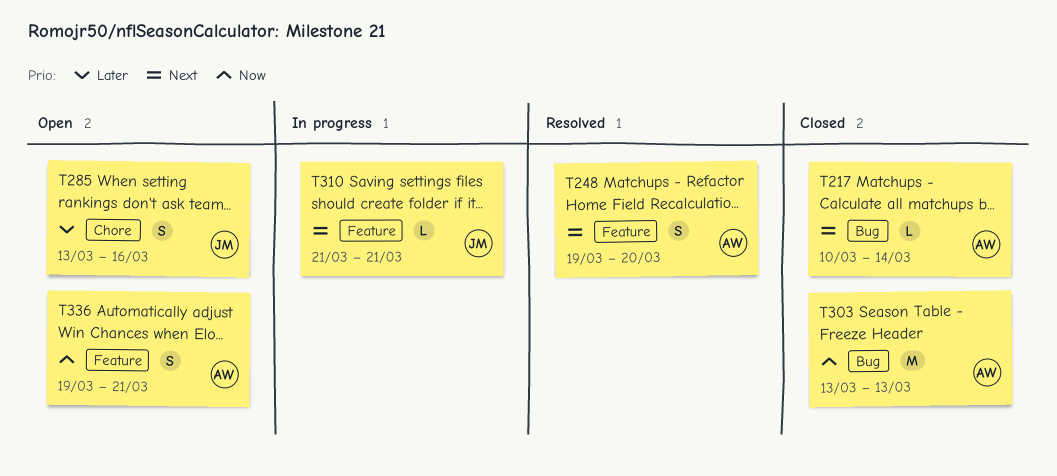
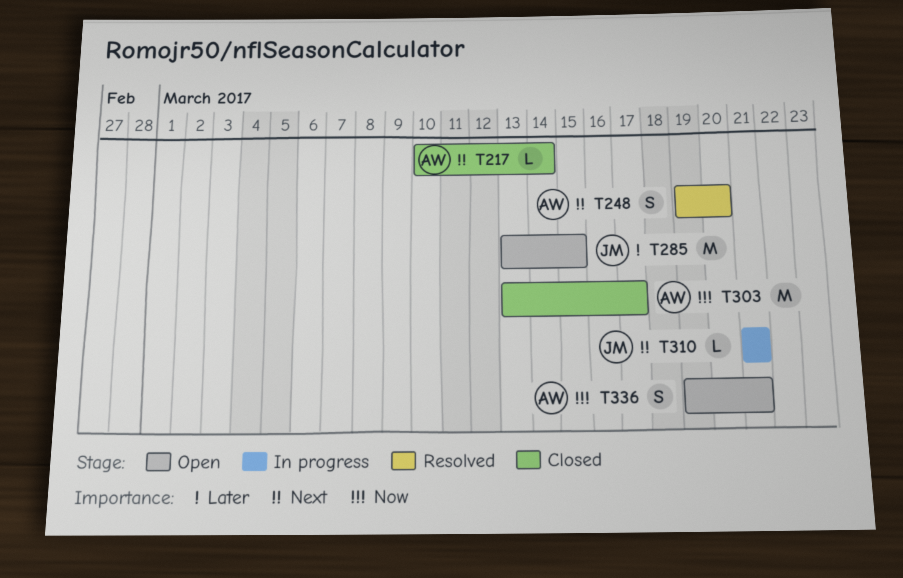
T285, estimate: S -> M
T285, due: Mar 16 -> Mar 15
T303, due: Mar 13 -> Mar 17

